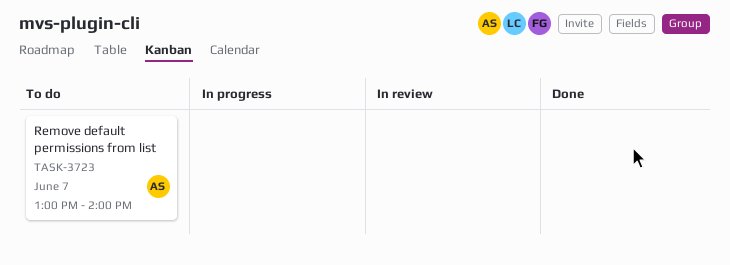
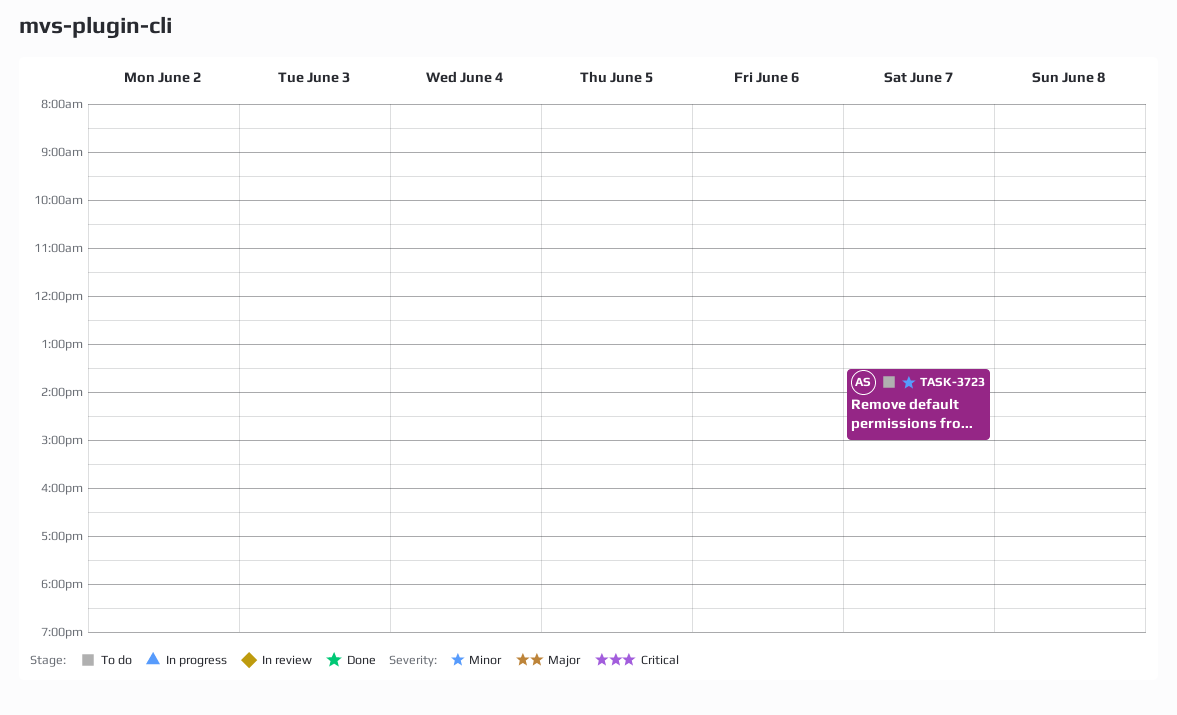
TASK-3723, begins: 13:00 -> 13:30
TASK-3723, ends: 14:00 -> 15:00

